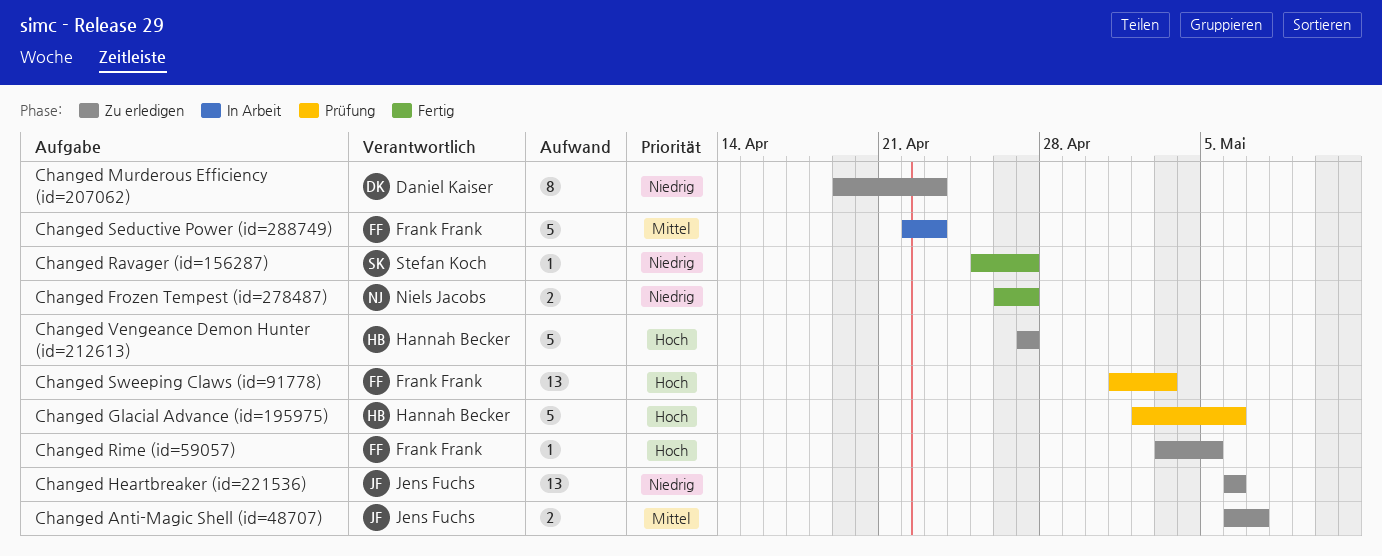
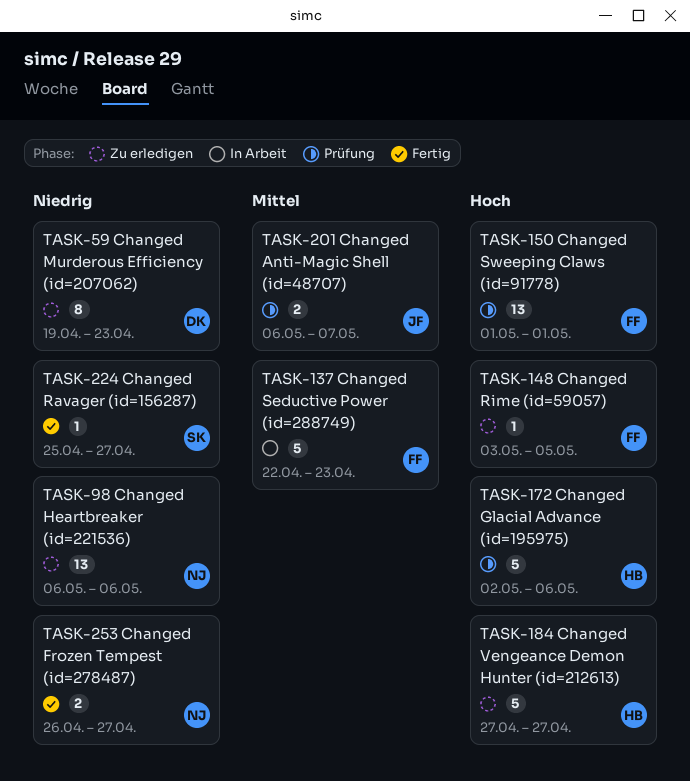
Changed Anti-Magic Shell (id=48707), status: Zu erledigen -> Prüfung
Changed Heartbreaker (id=221536), owner: Jens Fuchs -> Niels Jacobs
Changed Sweeping Claws (id=91778), due: May 3 -> May 1

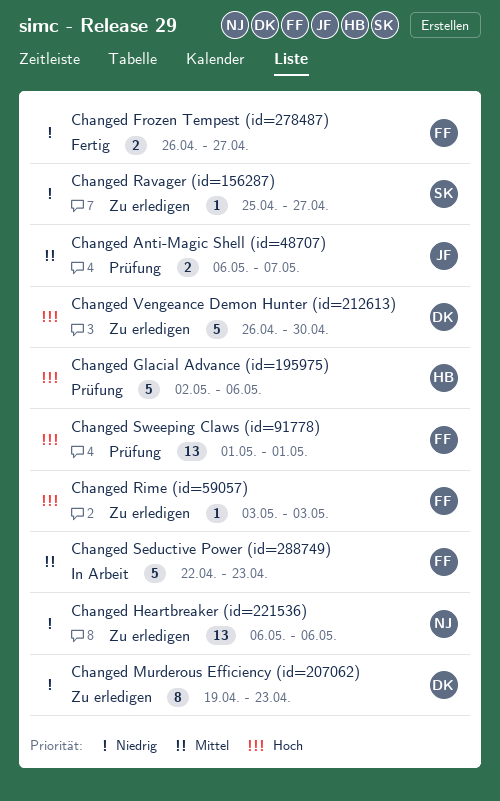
Changed Frozen Tempest (id=278487), owner: NJ -> FF
Changed Ravager (id=156287), status: Fertig -> Zu erledigen
Changed Rime (id=59057), due: May 5 -> May 3
Changed Vengeance Demon Hunter (id=212613), owner: HB -> DK
Changed Vengeance Demon Hunter (id=212613), start: Apr 27 -> Apr 26
Changed Vengeance Demon Hunter (id=212613), due: Apr 27 -> Apr 30

